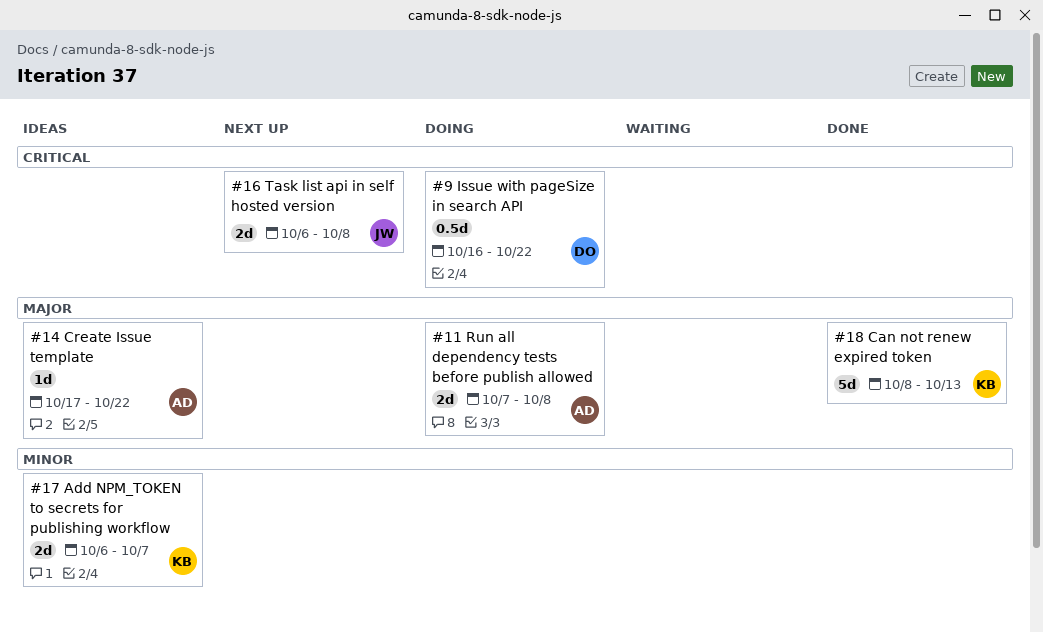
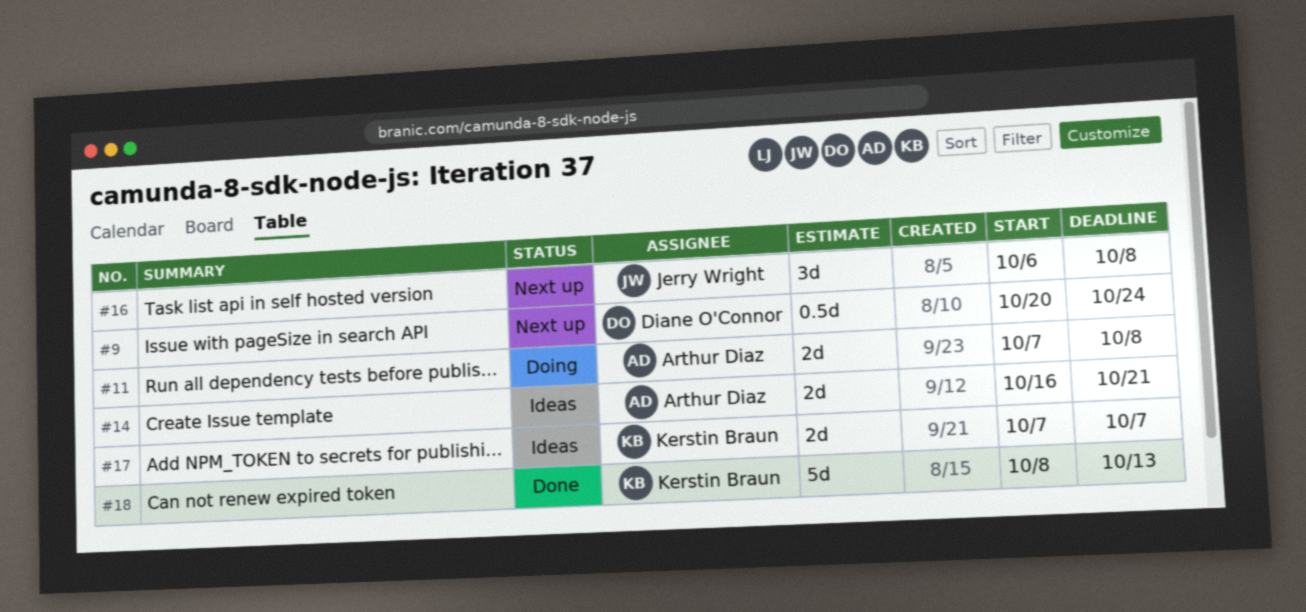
#9, status: Doing -> Next up
#9, start: Oct 16 -> Oct 20
#9, due: Oct 22 -> Oct 24
#14, estimate: 1d -> 2d
#14, start: Oct 17 -> Oct 16
#14, due: Oct 22 -> Oct 21
#16, estimate: 2d -> 3d
#17, start: Oct 6 -> Oct 7

